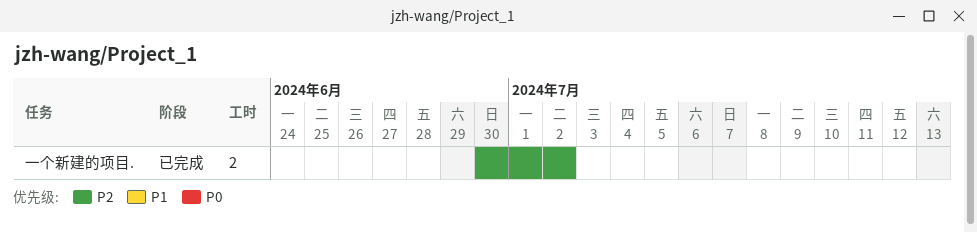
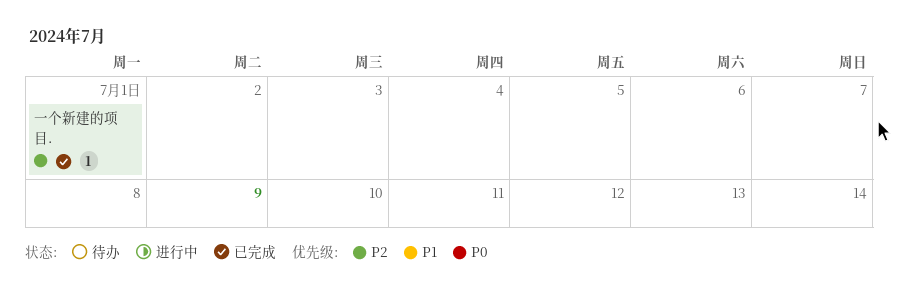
一个新建的项目., estimate: 2 -> 1
一个新建的项目., due: Jul 2 -> Jul 1

